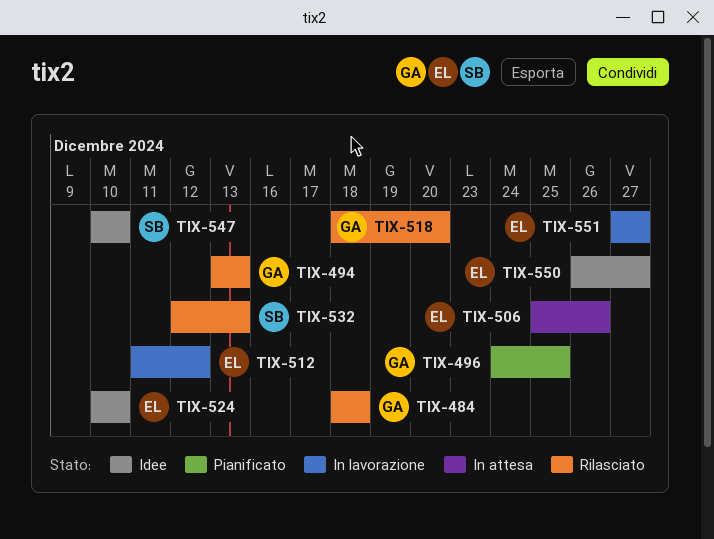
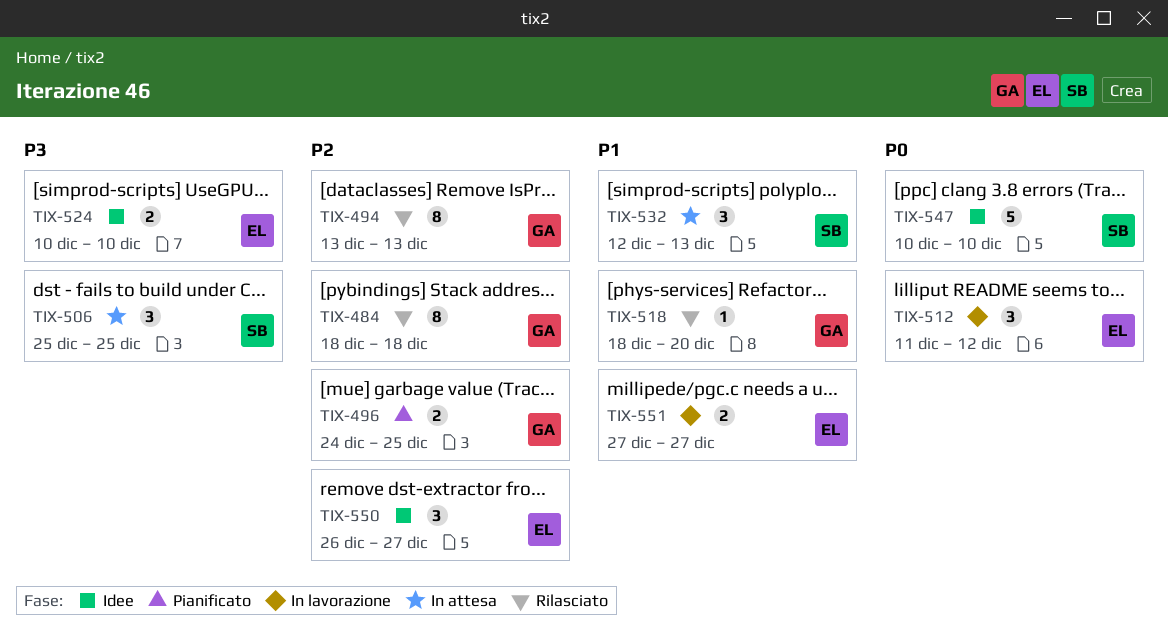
TIX-506, owner: EL -> SB
TIX-506, due: Dec 26 -> Dec 25
TIX-532, status: Rilasciato -> In attesa

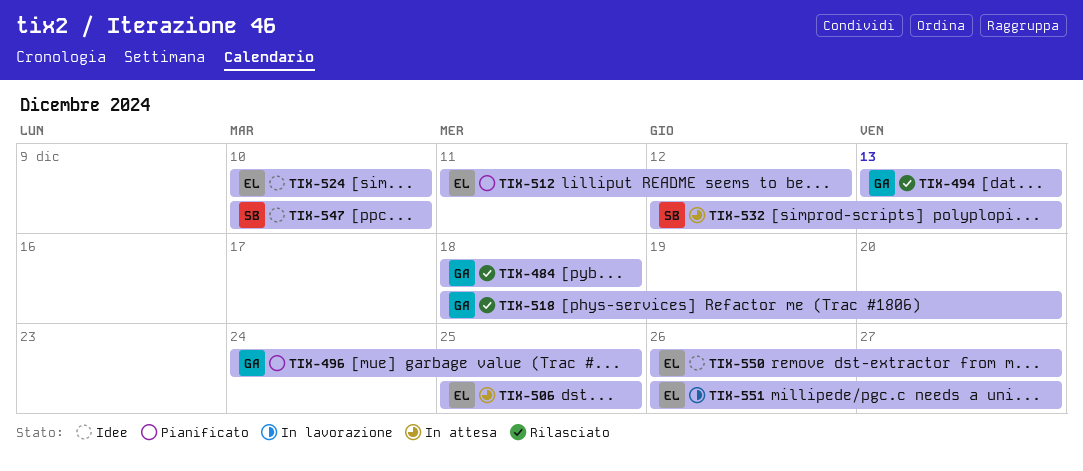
TIX-506, owner: SB -> EL
TIX-512, status: In lavorazione -> Pianificato
TIX-551, start: Dec 27 -> Dec 26

